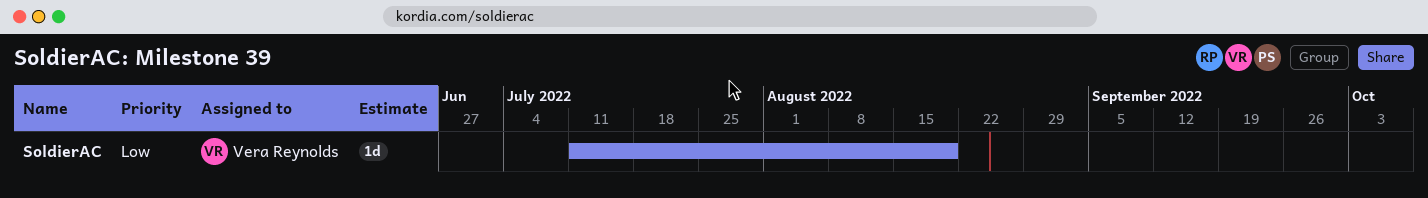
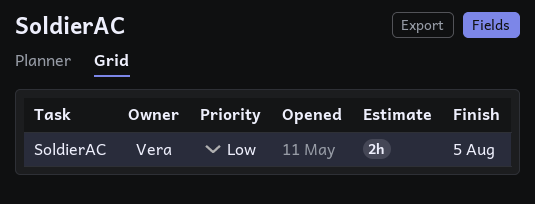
SoldierAC, estimate: 1d -> 2h
SoldierAC, due: Aug 19 -> Aug 5

